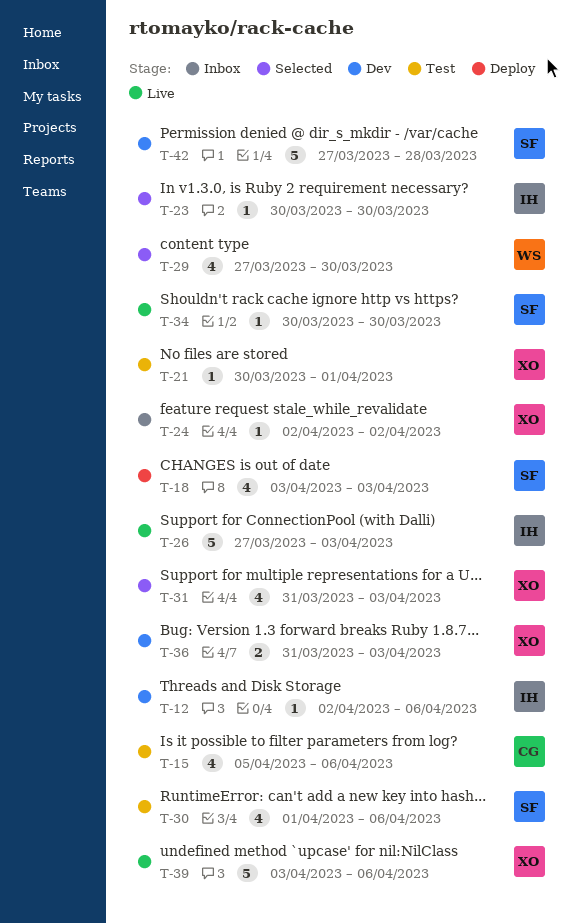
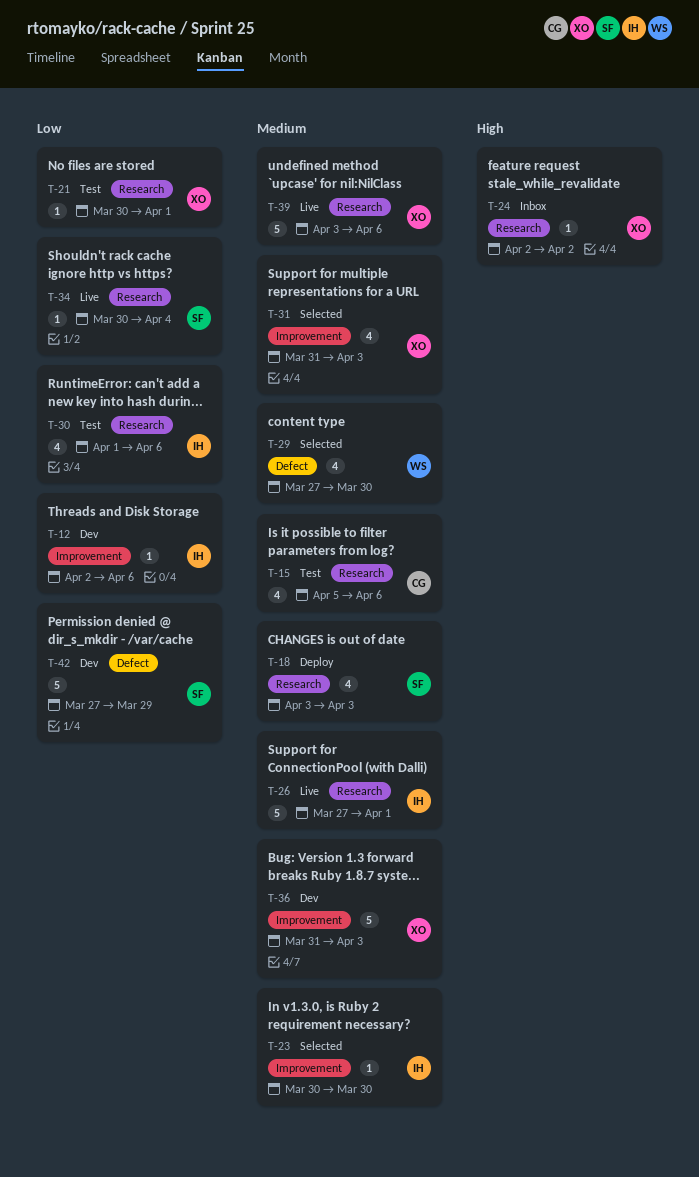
T-26, due: Apr 3 -> Apr 1
T-30, owner: SF -> IH
T-34, due: Mar 30 -> Apr 4
T-36, estimate: 2 -> 5
T-42, due: Mar 28 -> Mar 29

